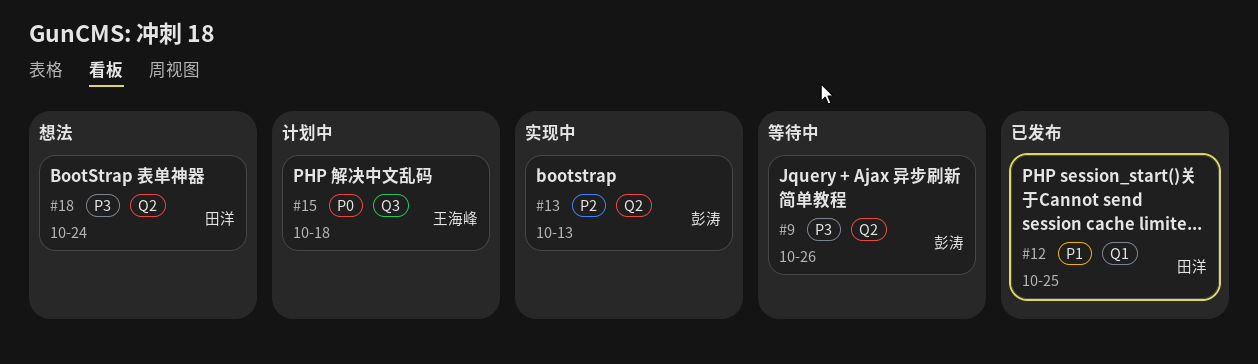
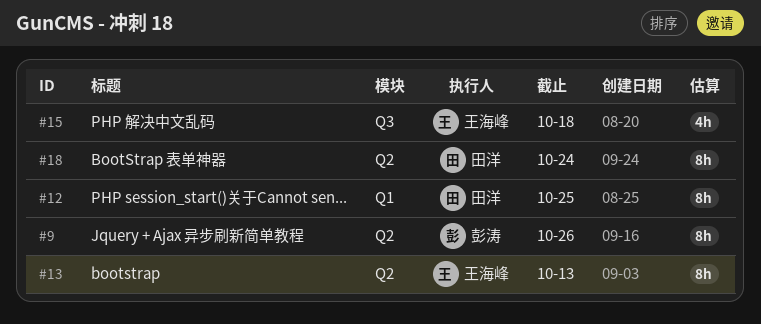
#13, owner: 彭涛 -> 王海峰

